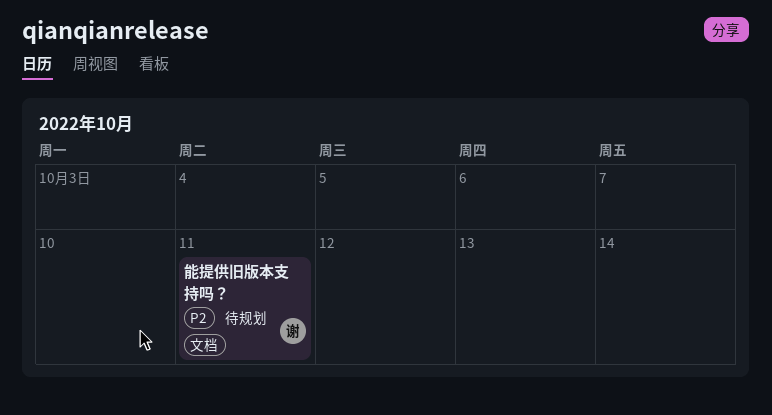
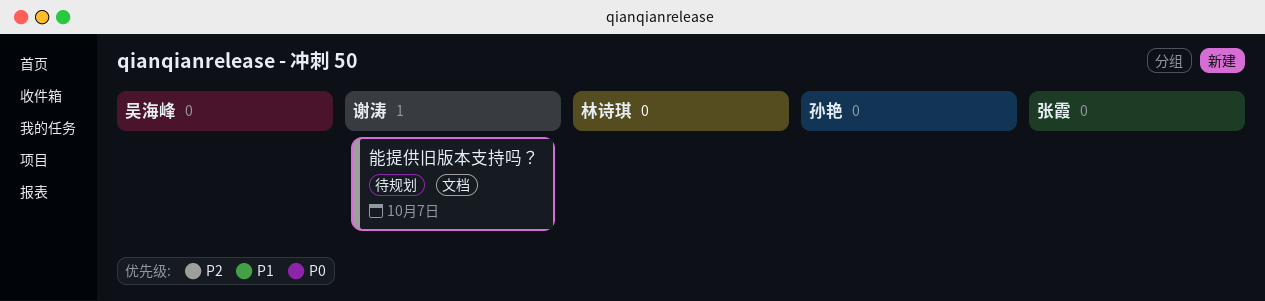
能提供旧版本支持吗？, due: Oct 11 -> Oct 7

